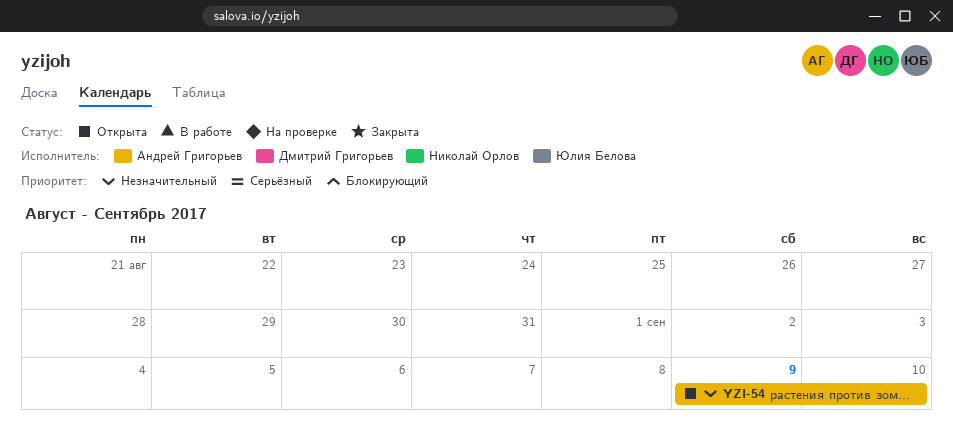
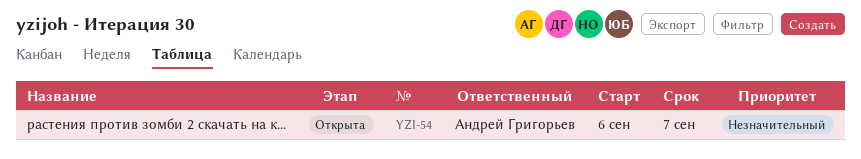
YZI-54, start: Sep 9 -> Sep 6
YZI-54, due: Sep 10 -> Sep 7

